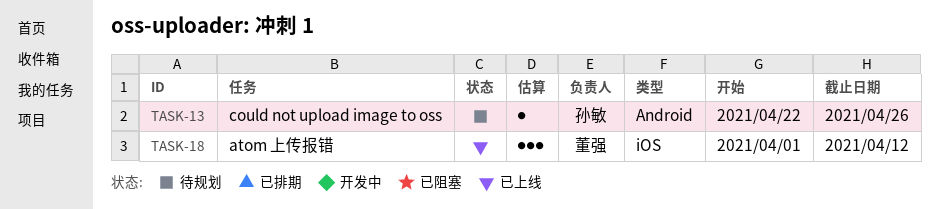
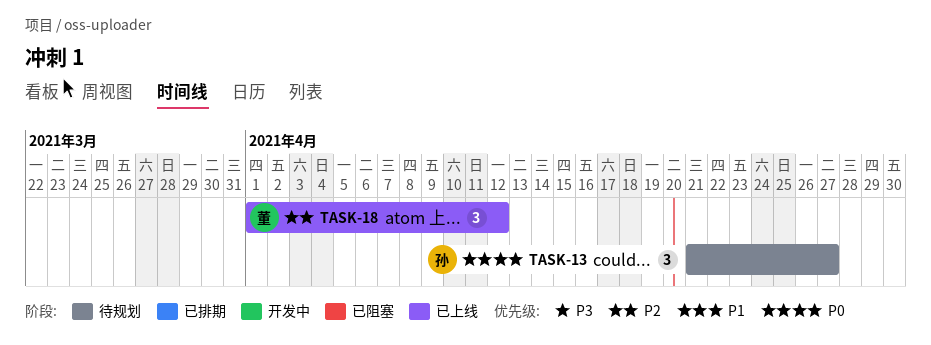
TASK-13, estimate: 1 -> 3
TASK-13, start: Apr 22 -> Apr 21
TASK-13, due: Apr 26 -> Apr 27

